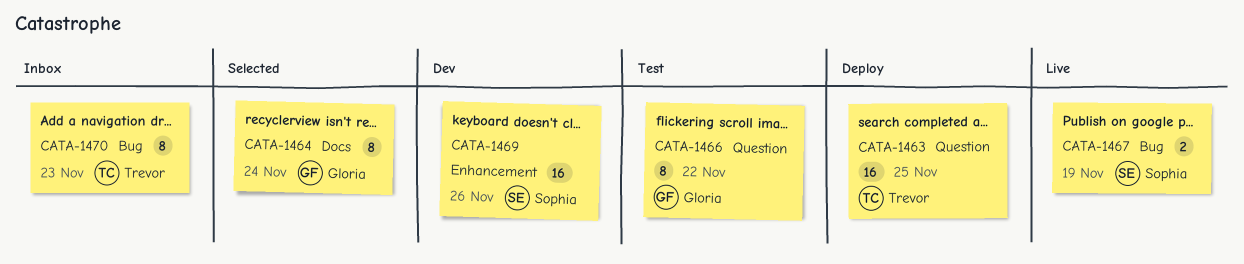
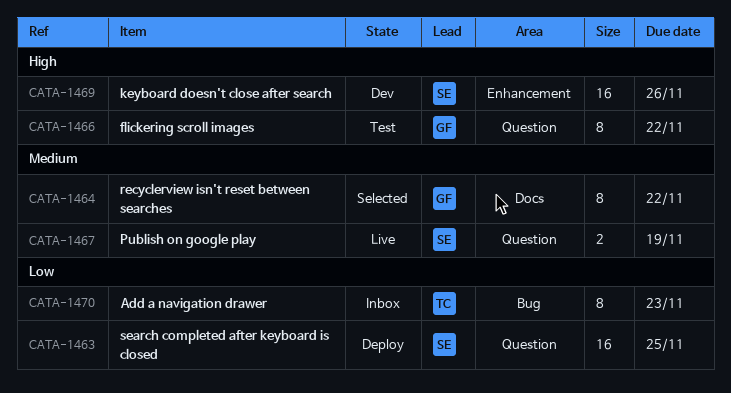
CATA-1463, owner: Trevor -> Sophia
CATA-1464, due: Nov 24 -> Nov 22
CATA-1467, label: Bug -> Question

